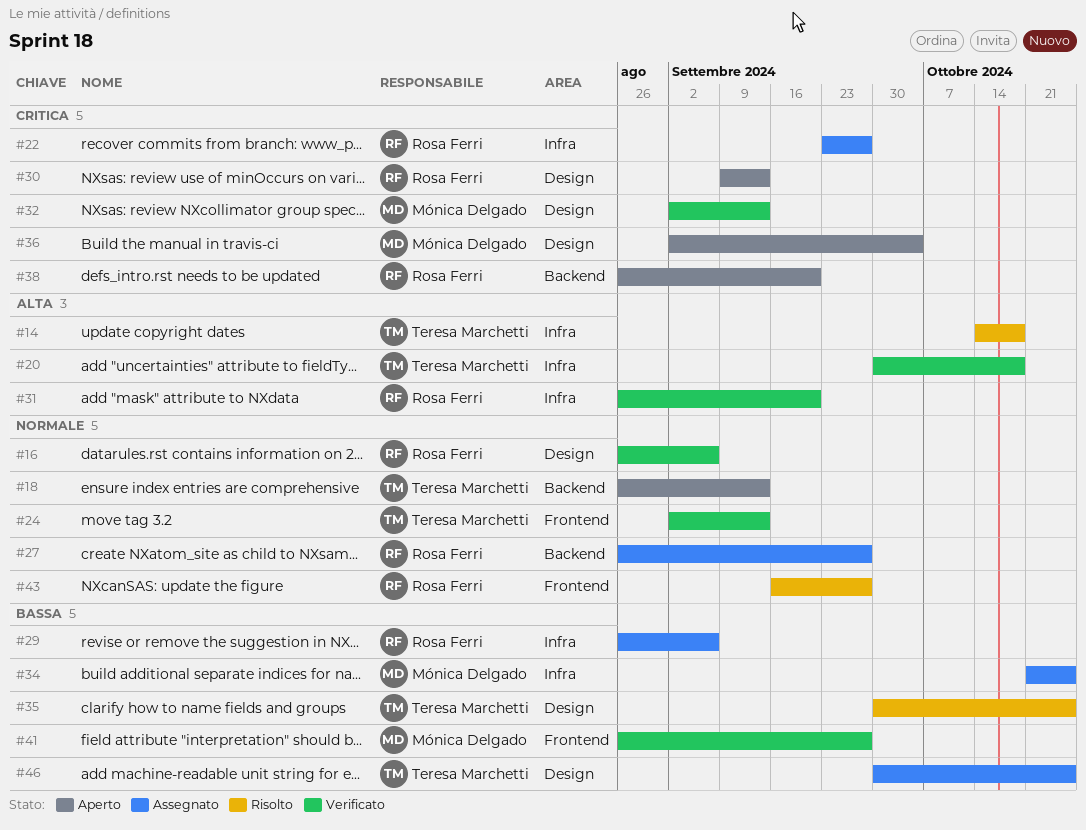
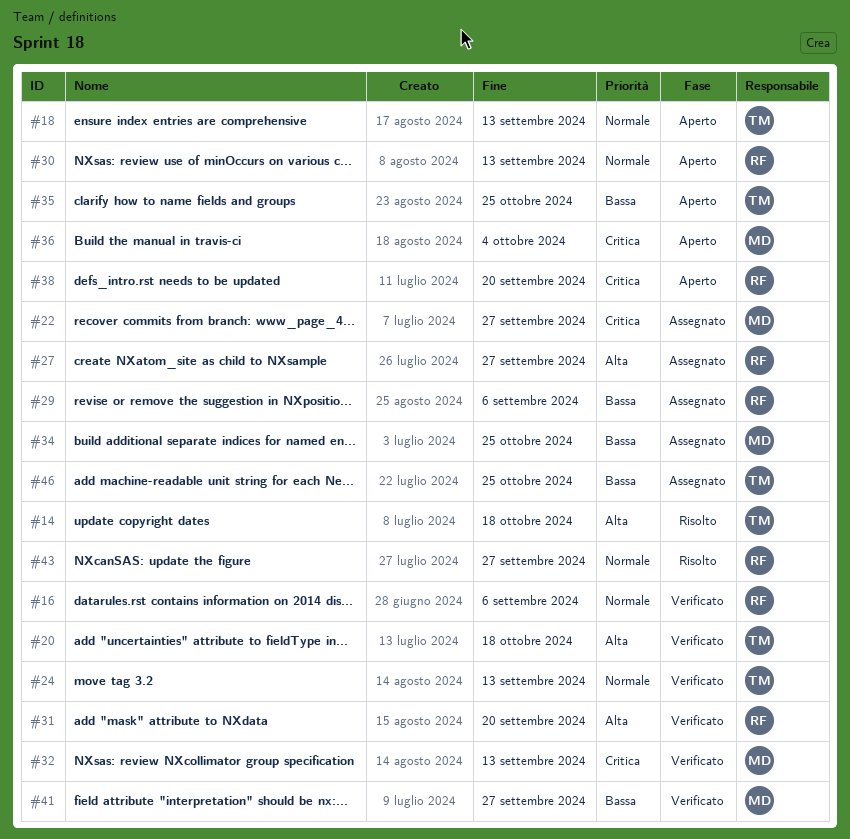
#22, owner: Rosa Ferri -> Mónica Delgado
#27, priority: Normale -> Alta
#30, priority: Critica -> Normale
#35, status: Risolto -> Aperto

